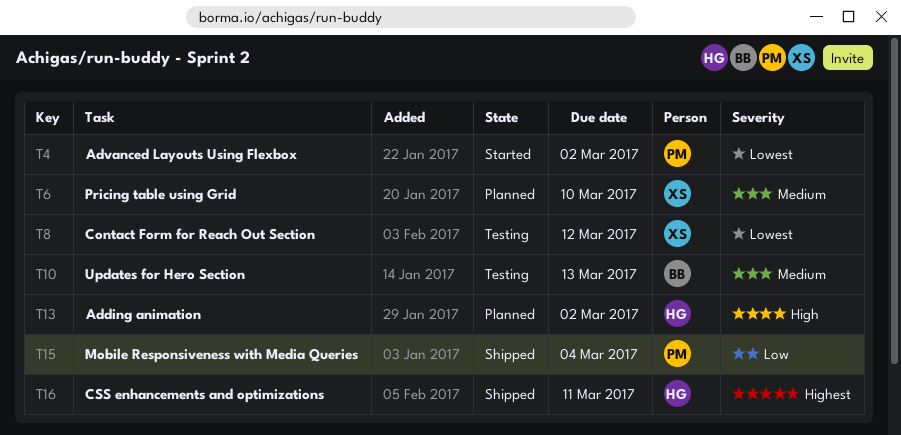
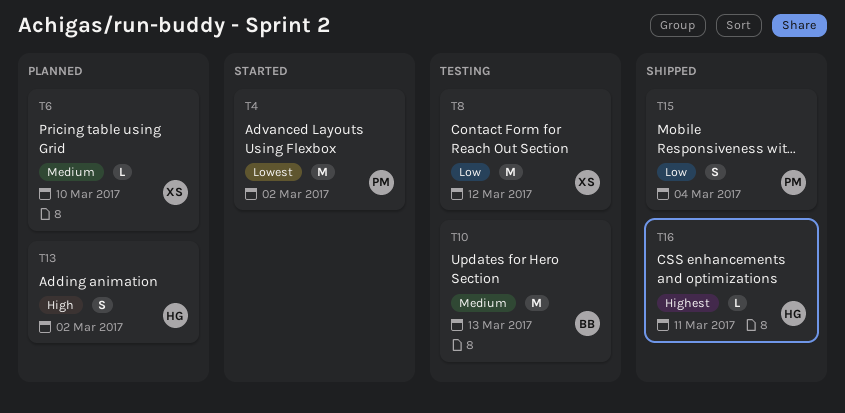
T8, priority: Lowest -> Low

